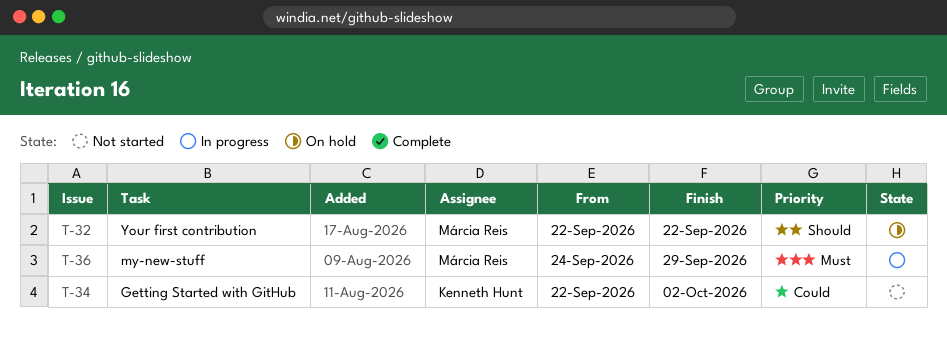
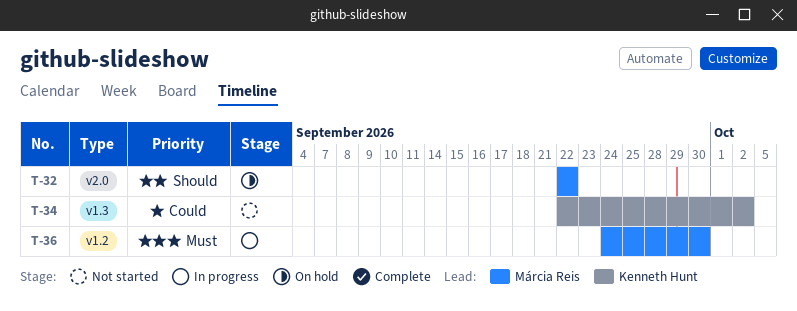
T-36, due: Sep 29 -> Sep 30

